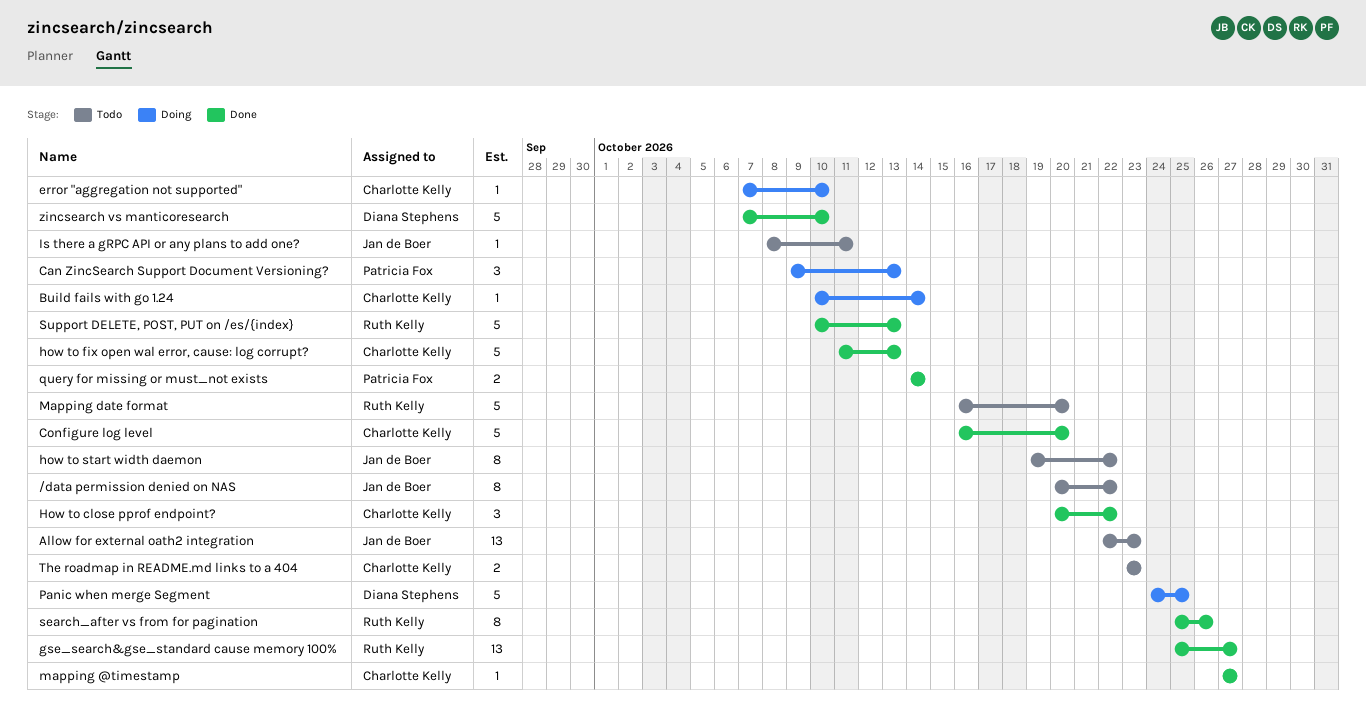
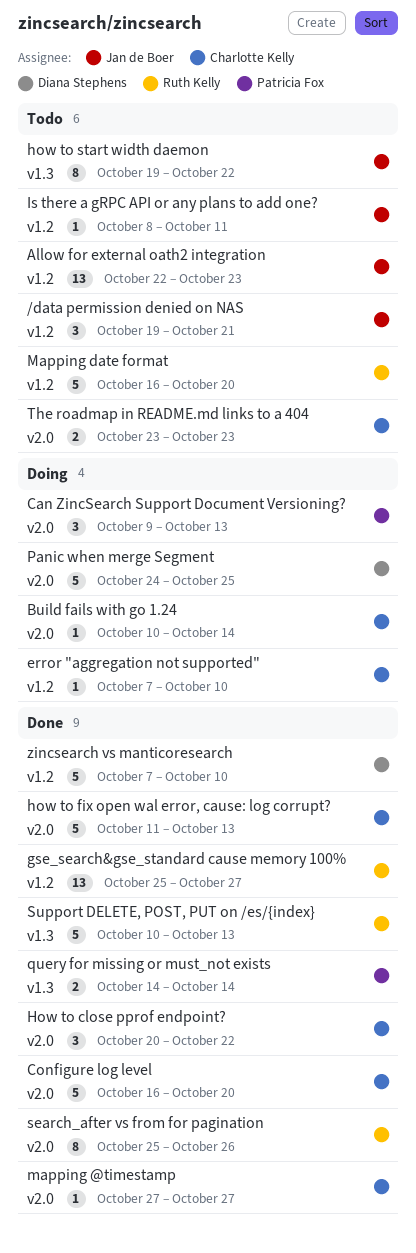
/data permission denied on NAS, estimate: 8 -> 3
/data permission denied on NAS, start: Oct 20 -> Oct 19
/data permission denied on NAS, due: Oct 22 -> Oct 21

